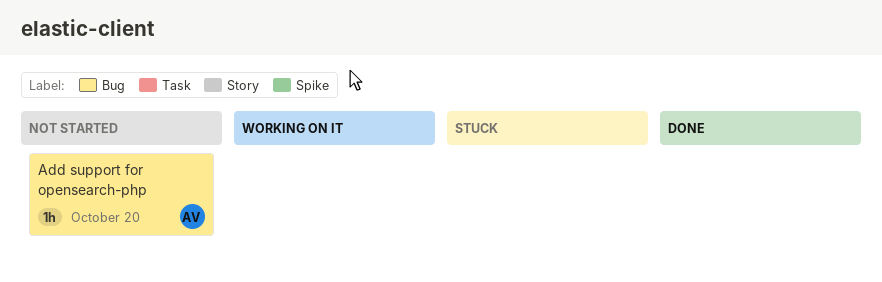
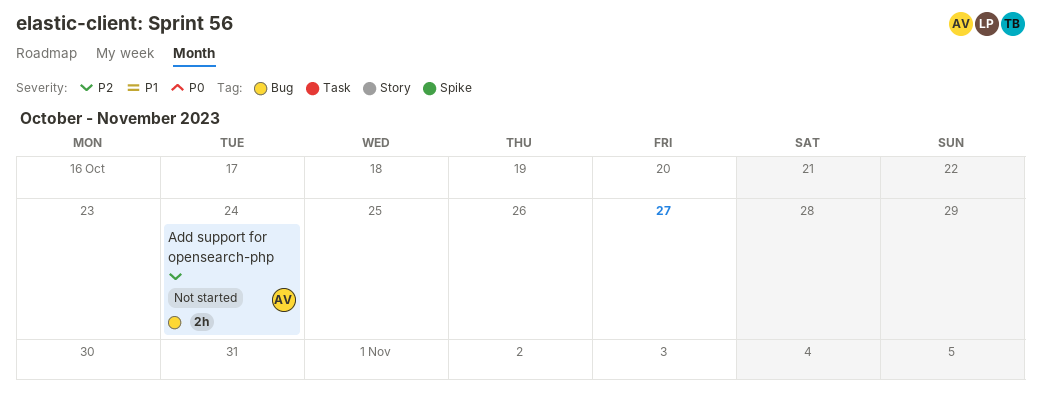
Add support for opensearch-php, estimate: 1h -> 2h
Add support for opensearch-php, due: Oct 20 -> Oct 24

